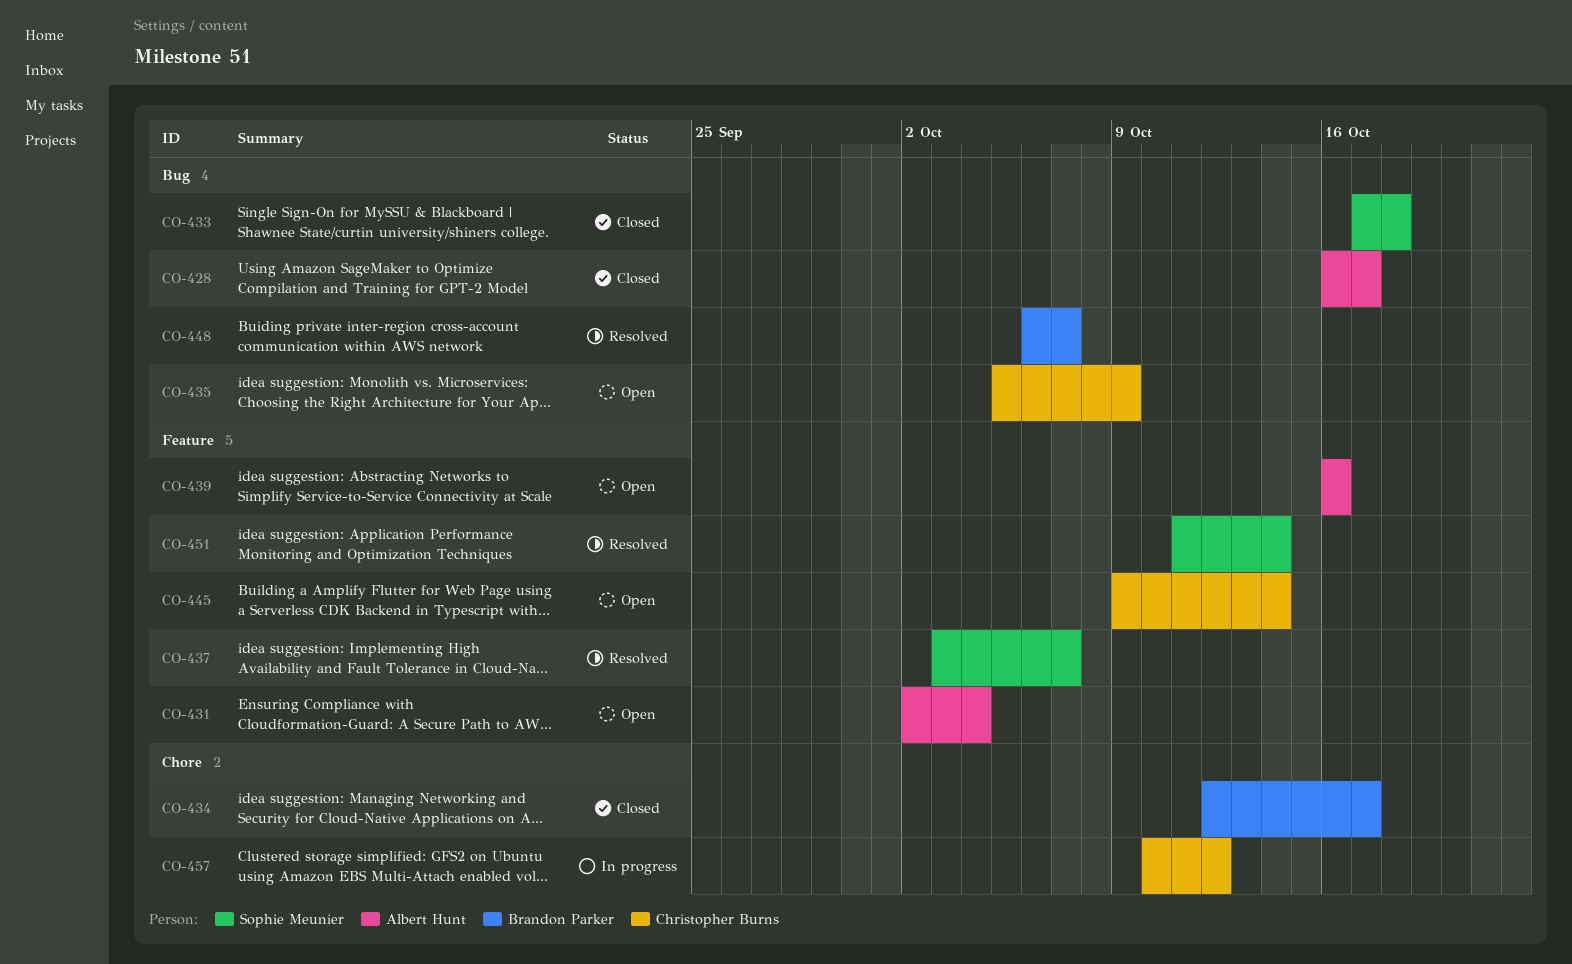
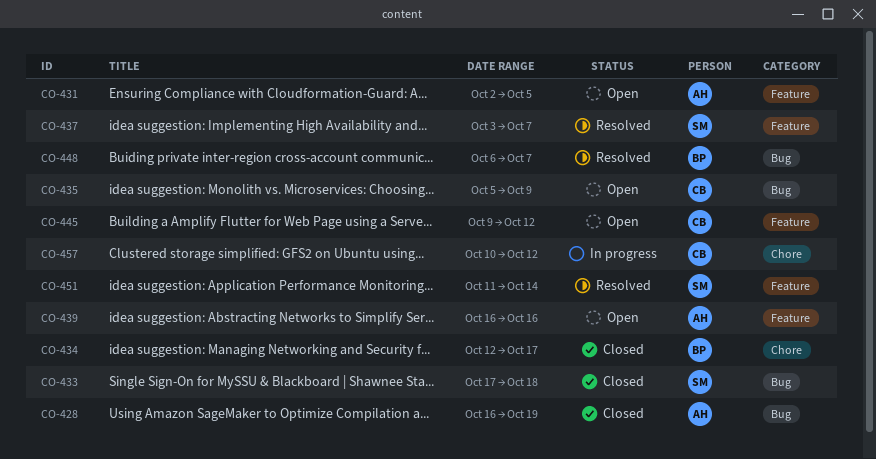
CO-428, due: Oct 17 -> Oct 19
CO-431, due: Oct 4 -> Oct 5
CO-445, due: Oct 14 -> Oct 12

